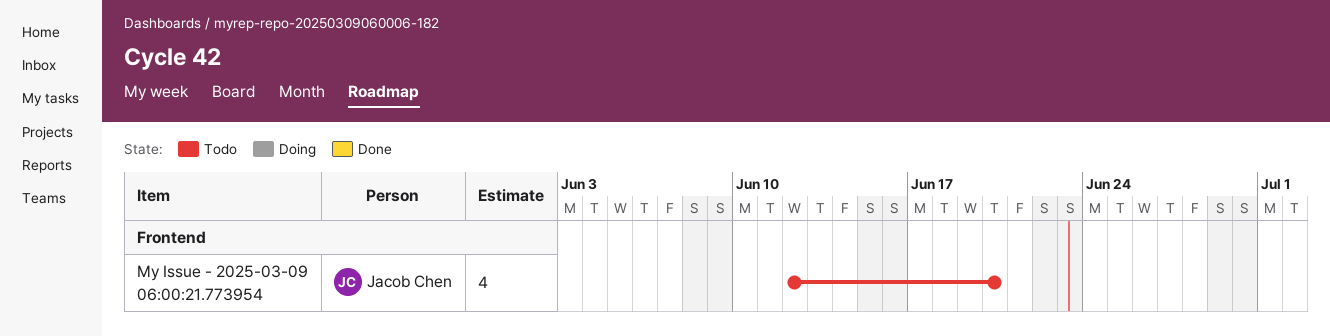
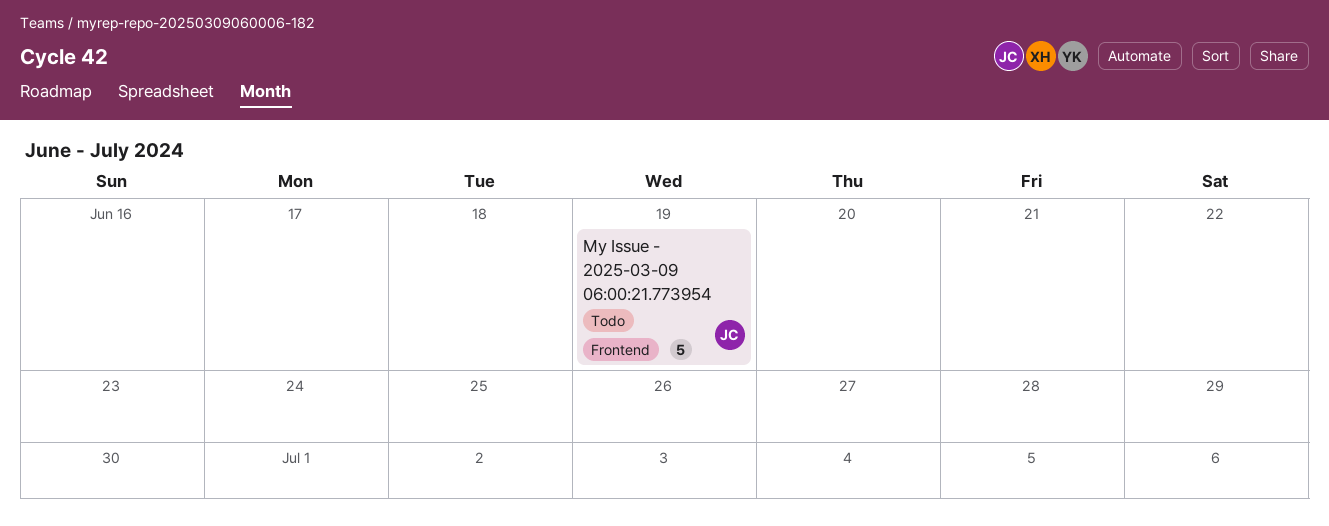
My Issue - 2025-03-09 06:00:21.773954, estimate: 4 -> 5
My Issue - 2025-03-09 06:00:21.773954, due: Jun 20 -> Jun 19

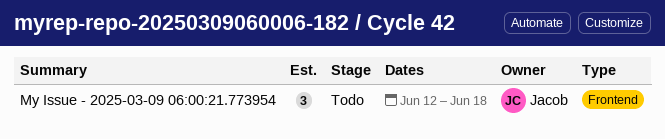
My Issue - 2025-03-09 06:00:21.773954, estimate: 5 -> 3
My Issue - 2025-03-09 06:00:21.773954, due: Jun 19 -> Jun 18

